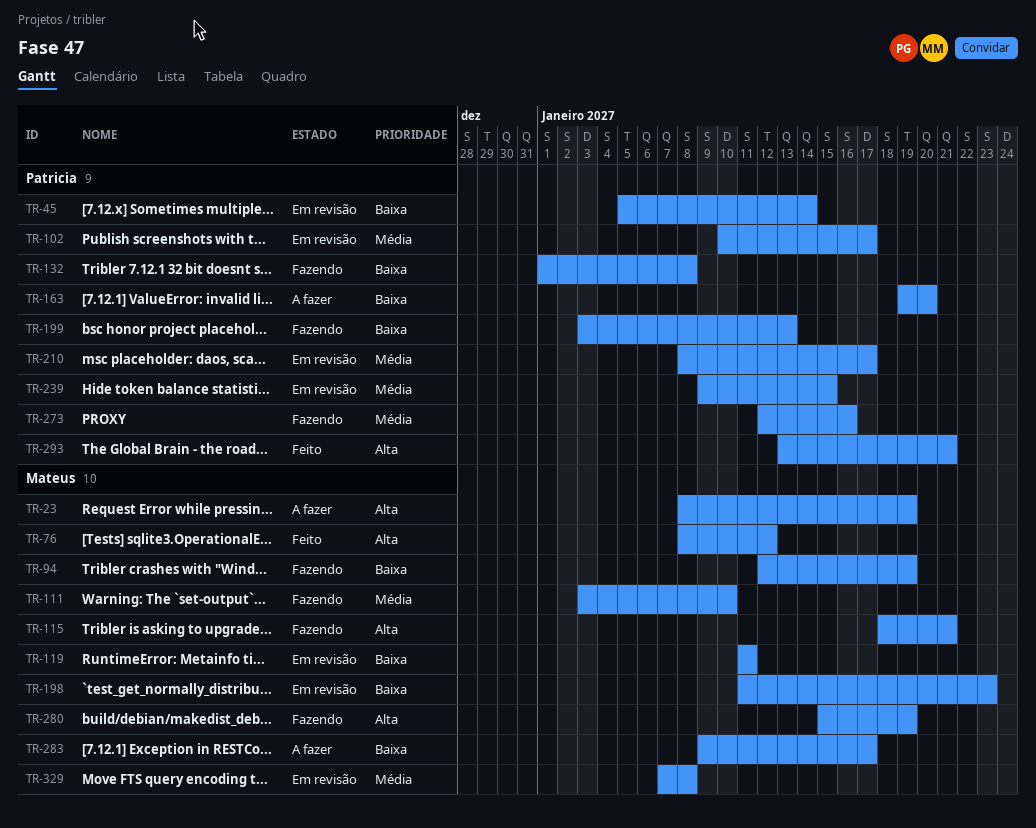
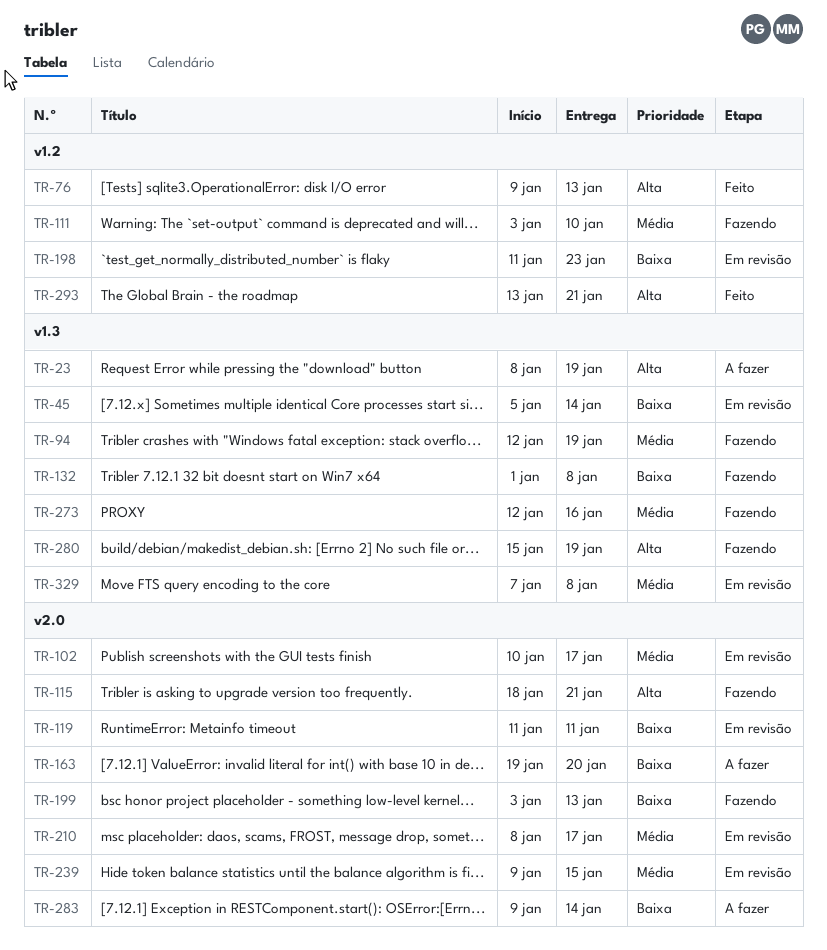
TR-76, start: Jan 8 -> Jan 9
TR-76, due: Jan 12 -> Jan 13
TR-94, priority: Baixa -> Média
TR-283, due: Jan 17 -> Jan 14

